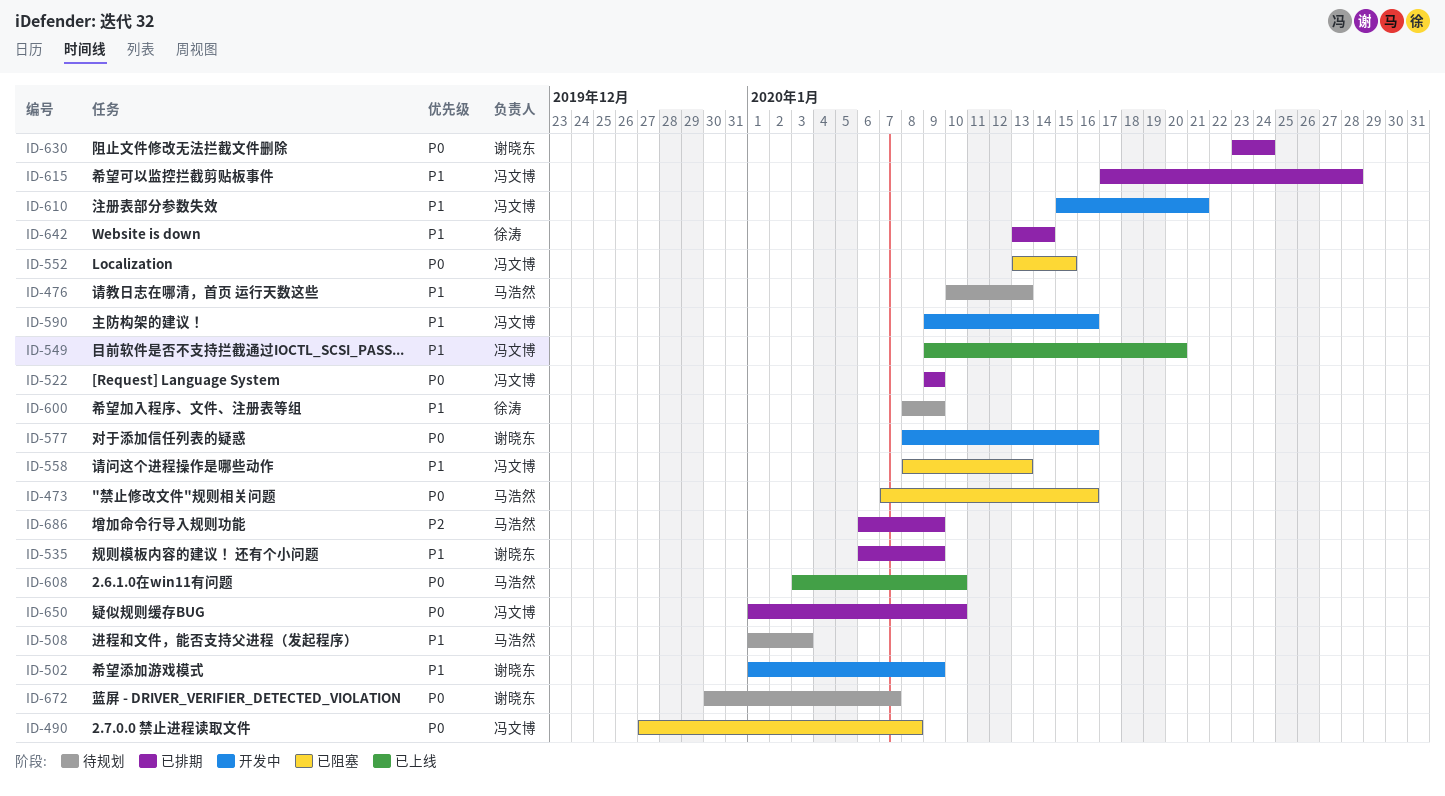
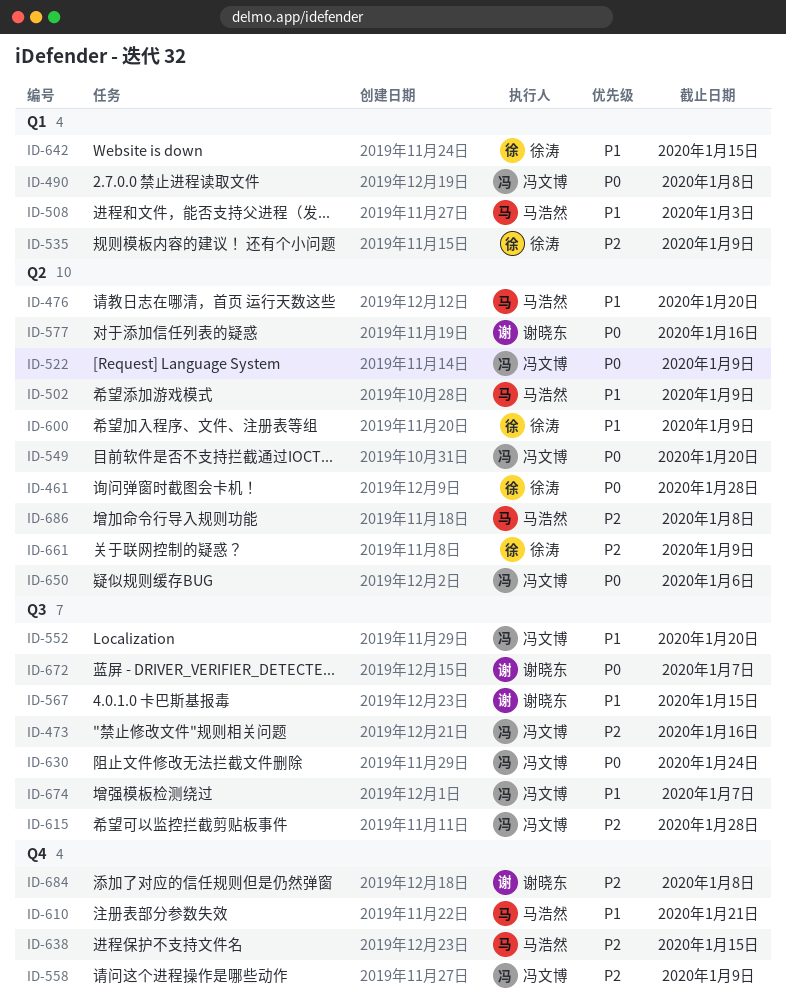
ID-461: none -> present
ID-473, owner: 马浩然 -> 冯文博
ID-473, priority: P0 -> P2
ID-476, due: Jan 13 -> Jan 20
ID-502, owner: 谢晓东 -> 马浩然
ID-535, owner: 谢晓东 -> 徐涛
ID-535, priority: P1 -> P2
ID-549, priority: P1 -> P0
ID-552, priority: P0 -> P1
ID-552, due: Jan 15 -> Jan 20
ID-558, priority: P1 -> P2
ID-558, due: Jan 13 -> Jan 9
ID-567: none -> present
ID-590: present -> none
ID-608: present -> none
ID-610, owner: 冯文博 -> 马浩然
ID-615, priority: P1 -> P2
ID-630, owner: 谢晓东 -> 冯文博
ID-638: none -> present
ID-642, due: Jan 14 -> Jan 15
ID-650, due: Jan 10 -> Jan 6
ID-661: none -> present
ID-674: none -> present
ID-684: none -> present
ID-686, due: Jan 9 -> Jan 8

